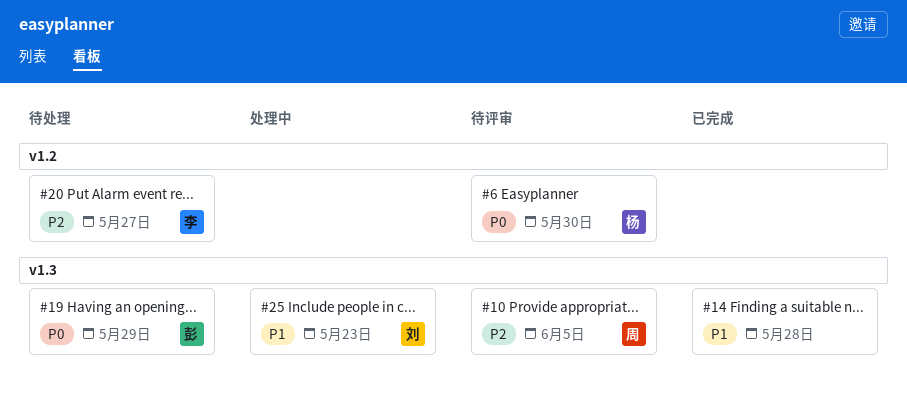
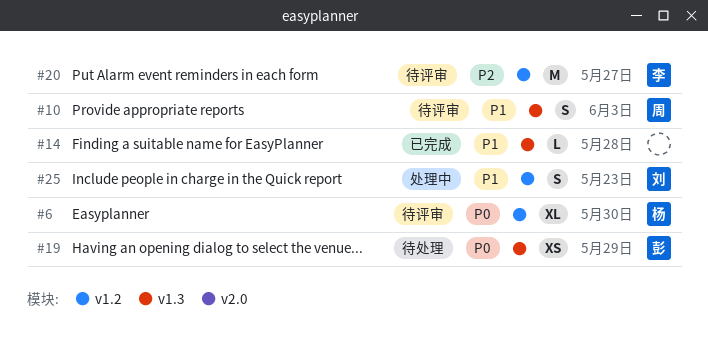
#10, priority: P2 -> P1
#10, due: Jun 5 -> Jun 3
#20, status: 待处理 -> 待评审
#25, label: v1.3 -> v1.2

